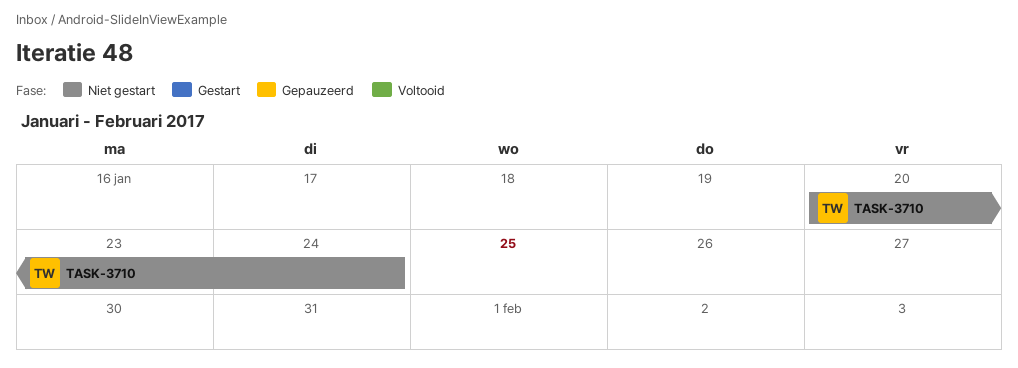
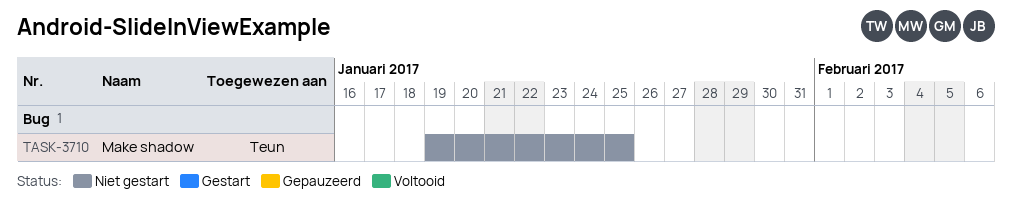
TASK-3710, start: Jan 20 -> Jan 19
TASK-3710, due: Jan 24 -> Jan 25

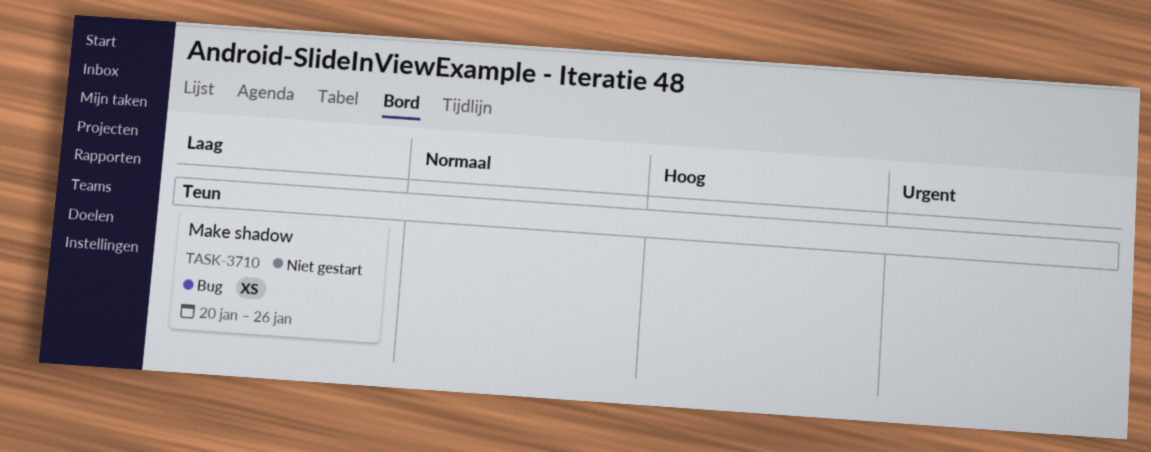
TASK-3710, start: Jan 19 -> Jan 20
TASK-3710, due: Jan 25 -> Jan 26

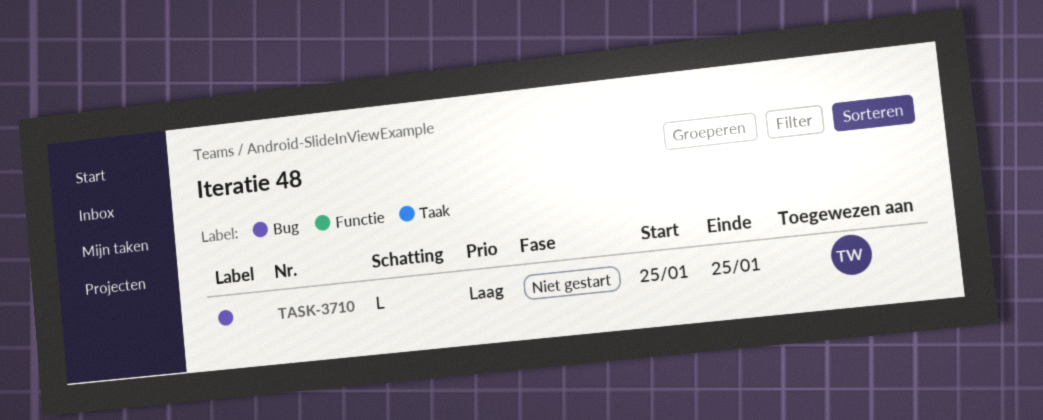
TASK-3710, estimate: XS -> L
TASK-3710, start: Jan 20 -> Jan 25
TASK-3710, due: Jan 26 -> Jan 25

